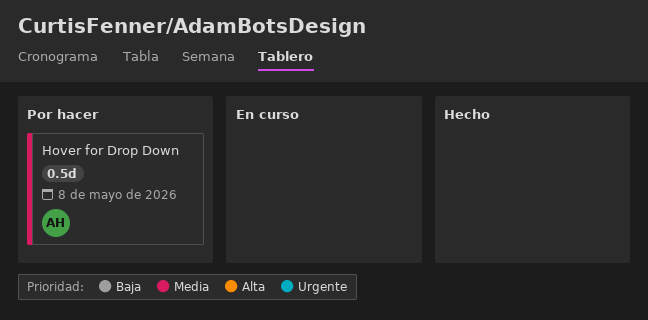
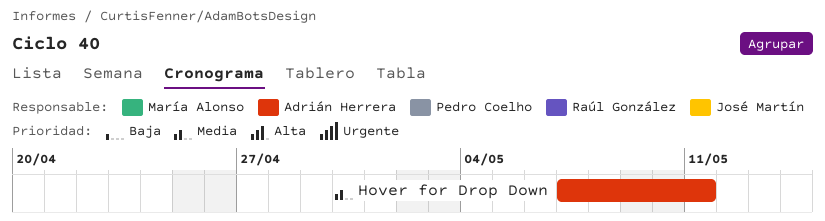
Hover for Drop Down, due: May 8 -> May 11

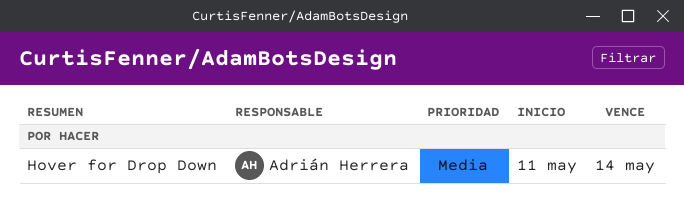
Hover for Drop Down, start: May 7 -> May 11
Hover for Drop Down, due: May 11 -> May 14

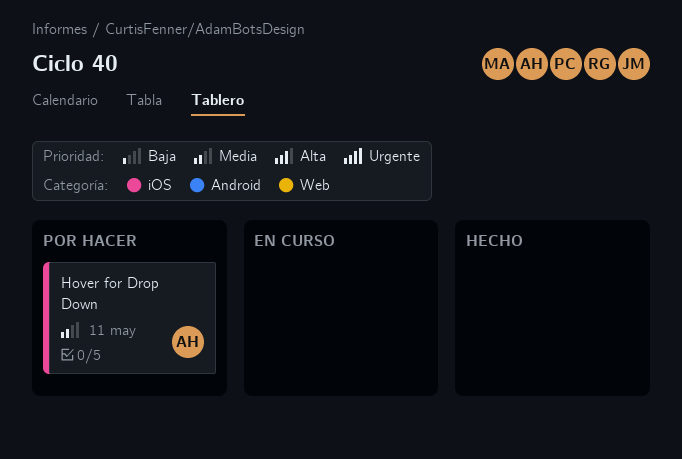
Hover for Drop Down, due: May 14 -> May 11

